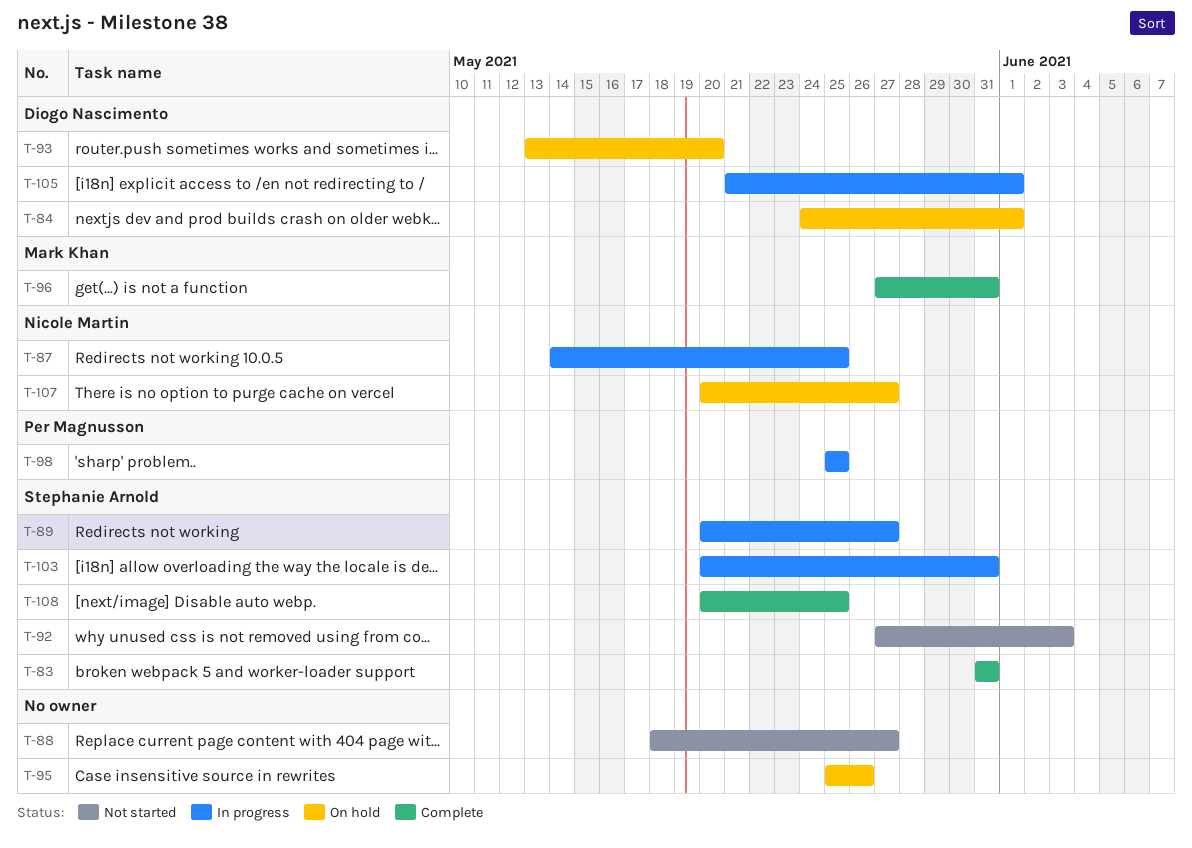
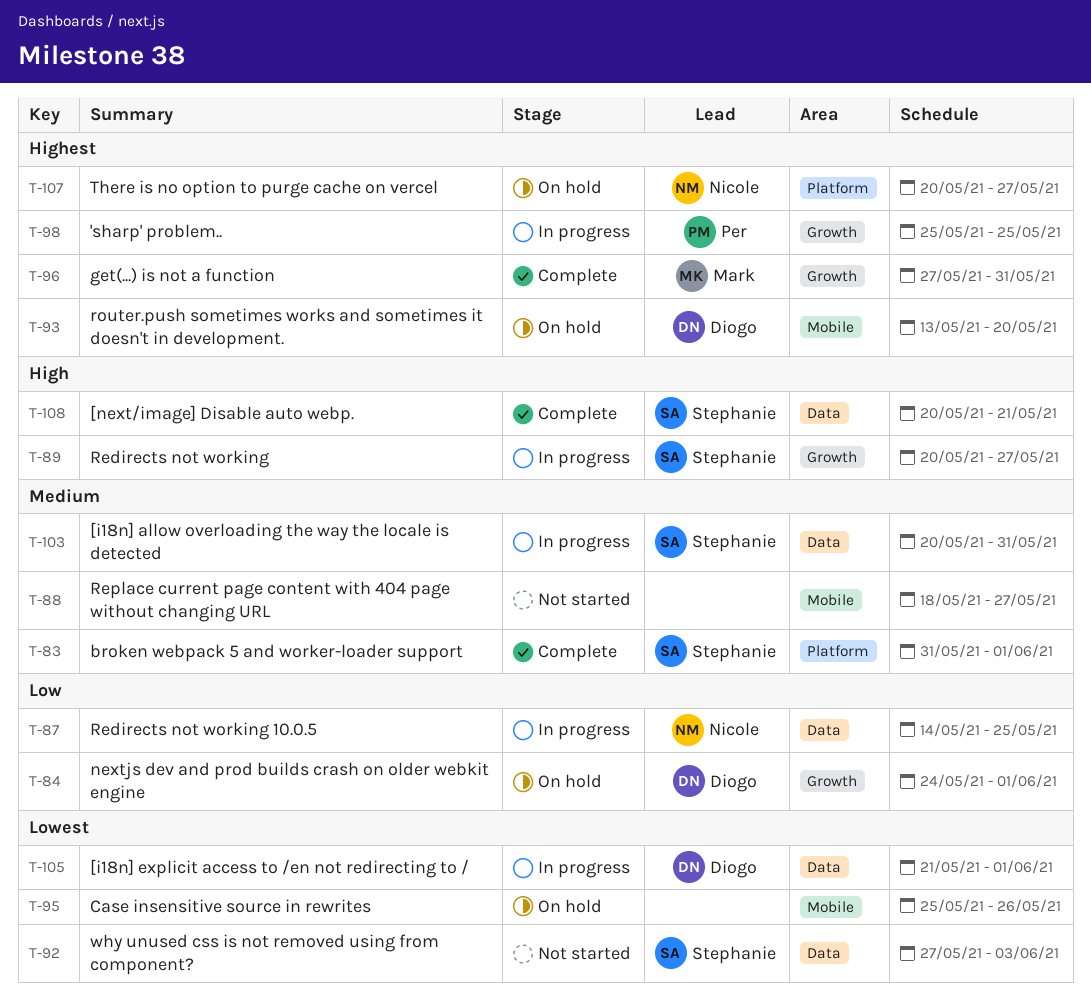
T-83, due: May 31 -> Jun 1
T-108, due: May 25 -> May 21

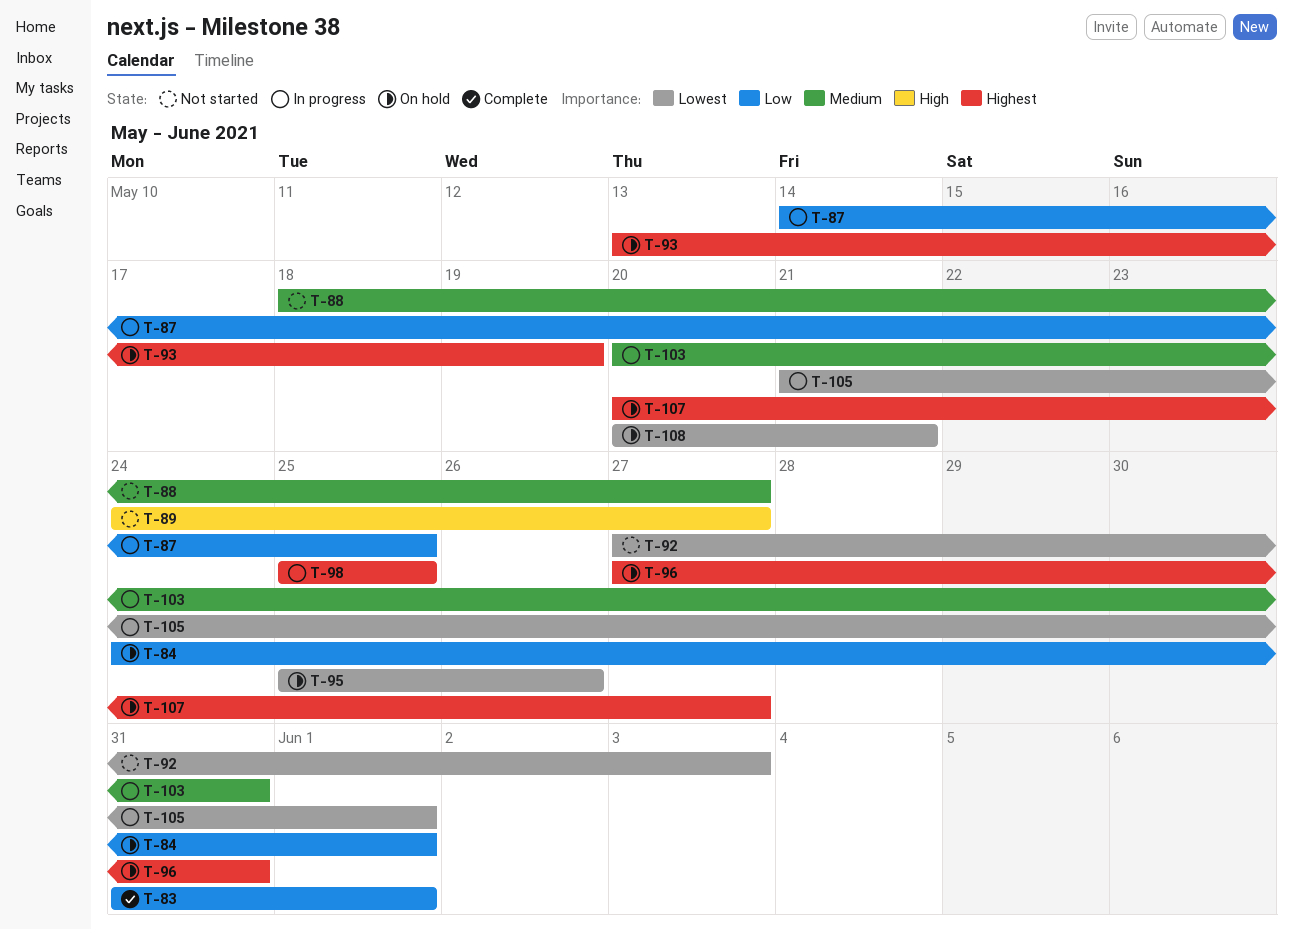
T-83, priority: Medium -> Low
T-89, status: In progress -> Not started
T-89, start: May 20 -> May 24
T-93, due: May 20 -> May 19
T-96, status: Complete -> On hold
T-108, status: Complete -> On hold
T-108, priority: High -> Lowest

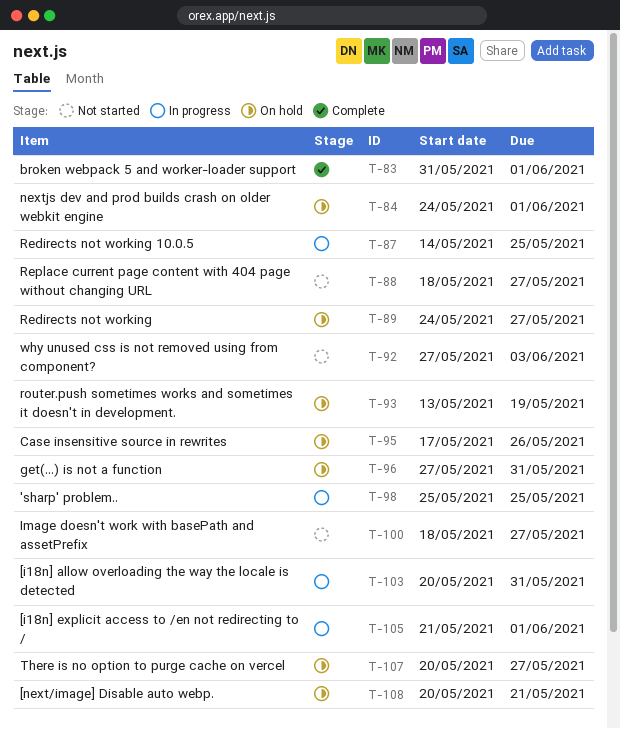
T-89, status: Not started -> On hold
T-95, start: May 25 -> May 17
T-100: none -> present

